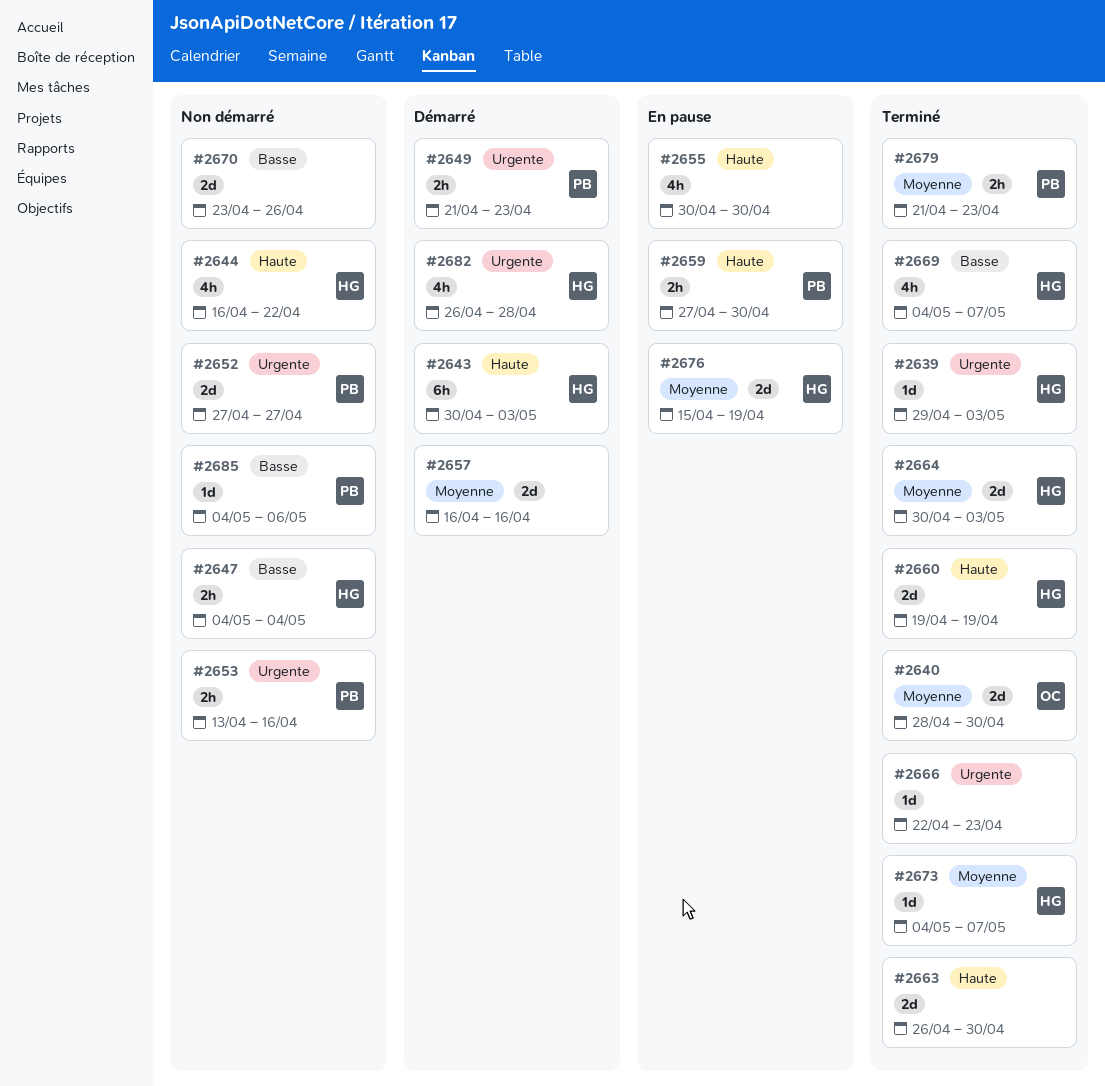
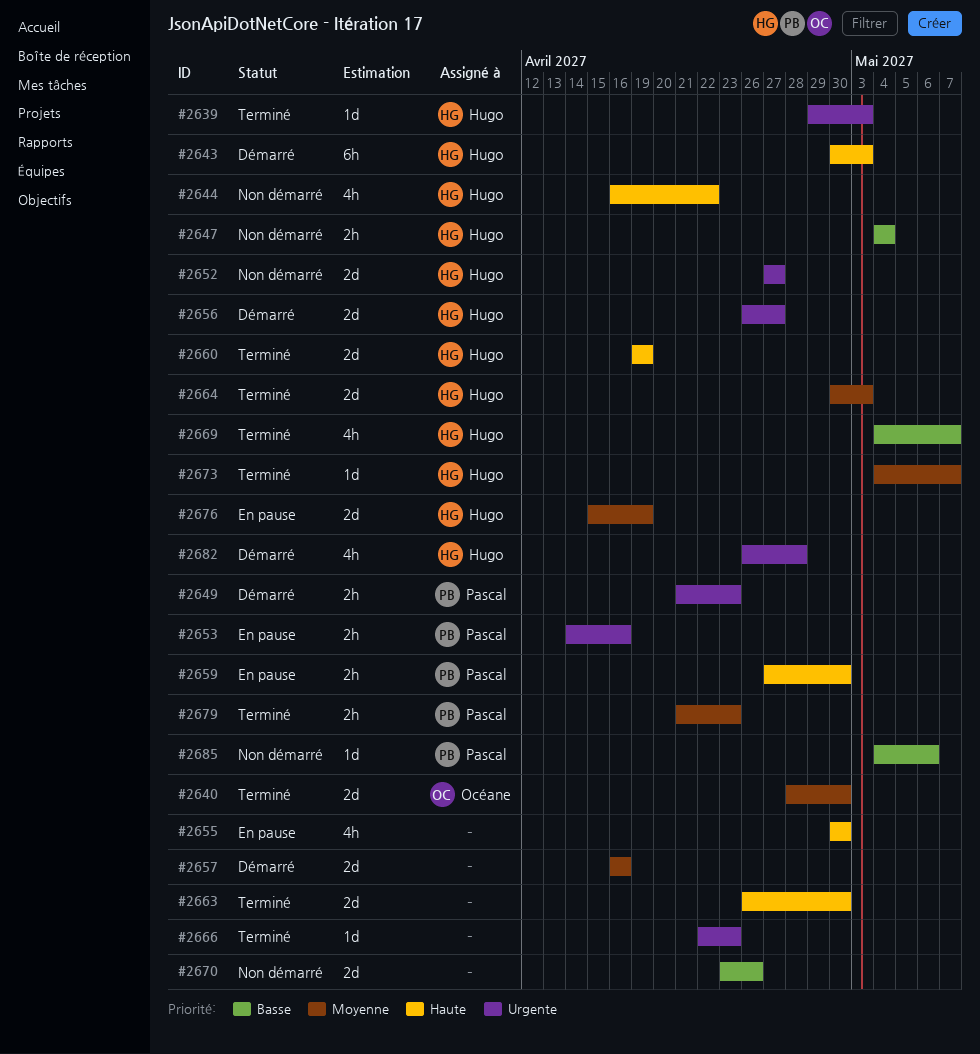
#2652, owner: Pascal -> Hugo
#2653, status: Non démarré -> En pause
#2653, start: Apr 13 -> Apr 14
#2656: none -> present

